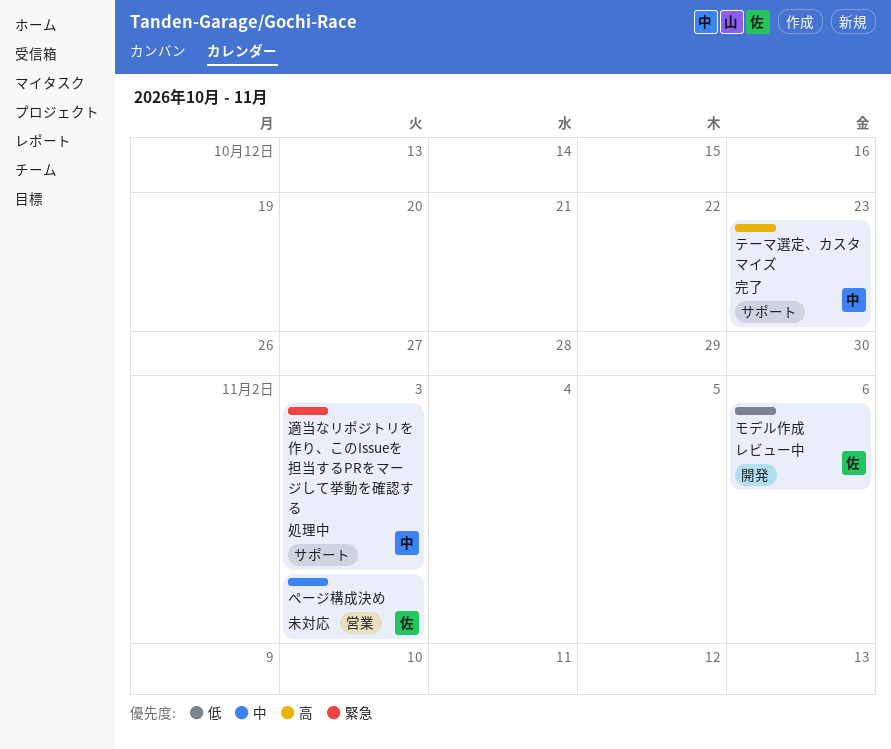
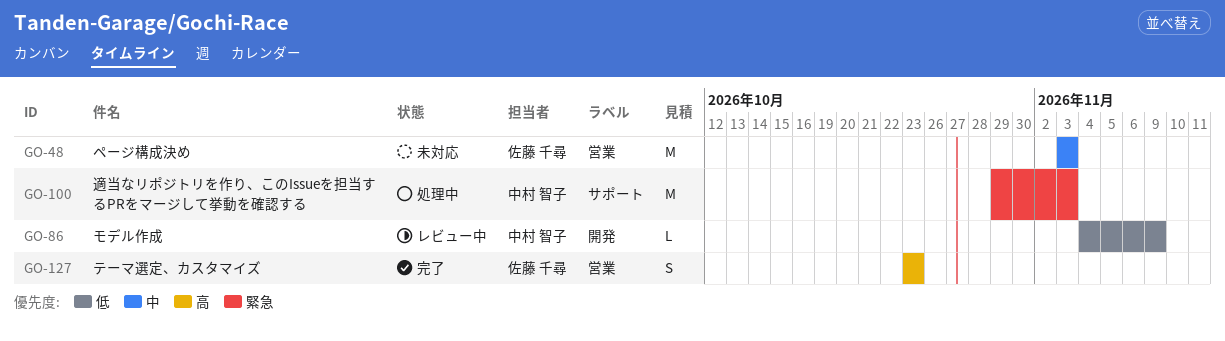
テーマ選定、カスタマイズ, owner: 中村 智子 -> 佐藤 千尋
テーマ選定、カスタマイズ, label: サポート -> 営業
モデル作成, owner: 佐藤 千尋 -> 中村 智子
モデル作成, due: Nov 6 -> Nov 9

